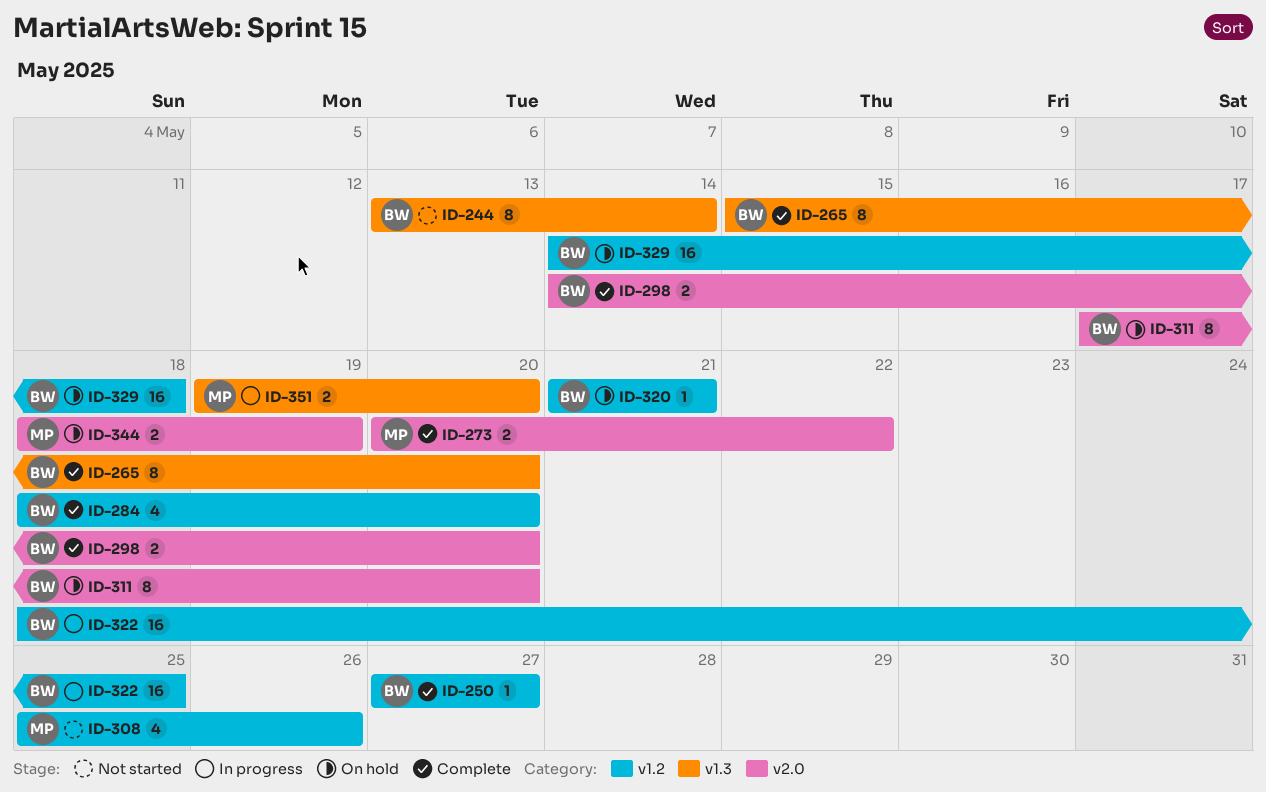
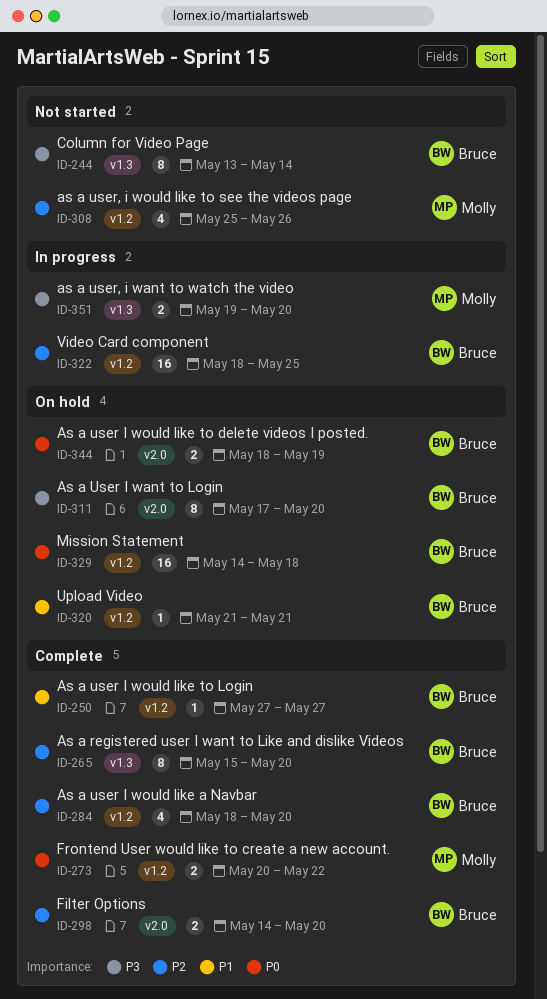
ID-273, label: v2.0 -> v1.2
ID-344, owner: Molly -> Bruce

